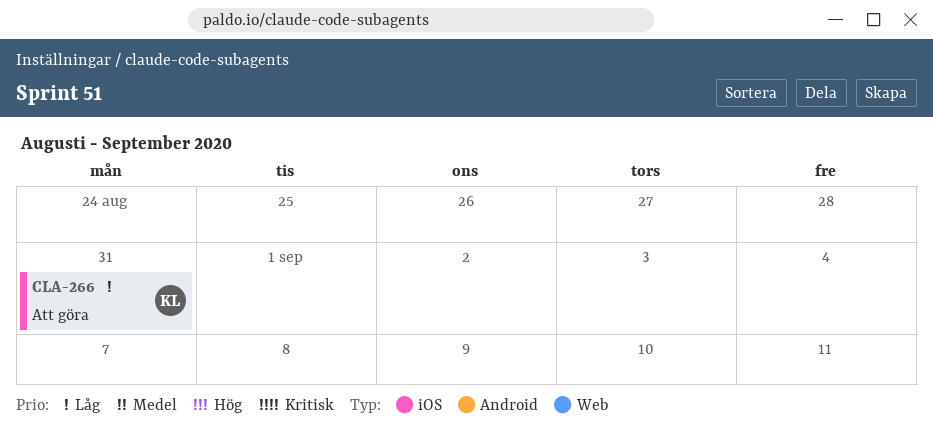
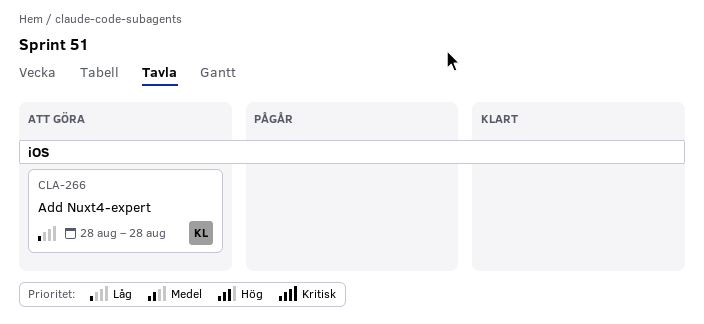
CLA-266, due: Aug 31 -> Aug 28

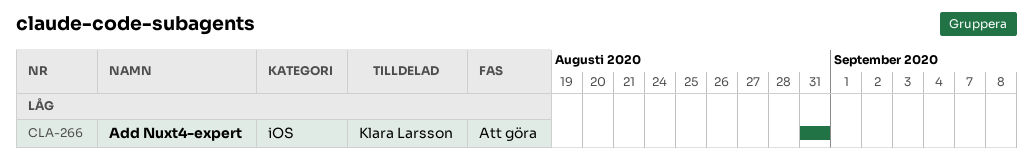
CLA-266, start: Aug 28 -> Aug 31
CLA-266, due: Aug 28 -> Aug 31

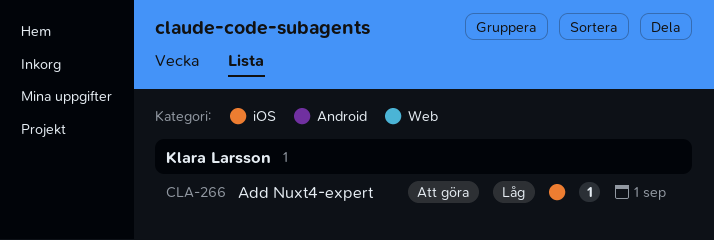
CLA-266, due: Aug 31 -> Sep 1

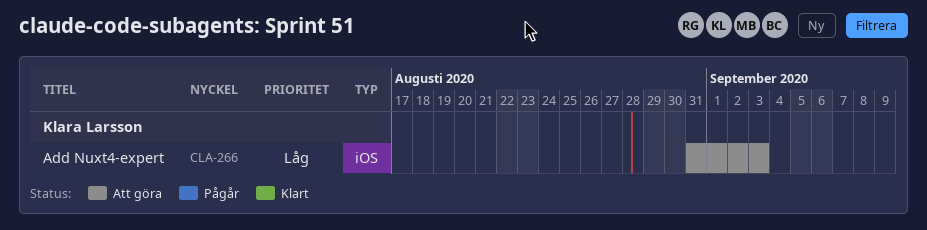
CLA-266, due: Sep 1 -> Sep 3

